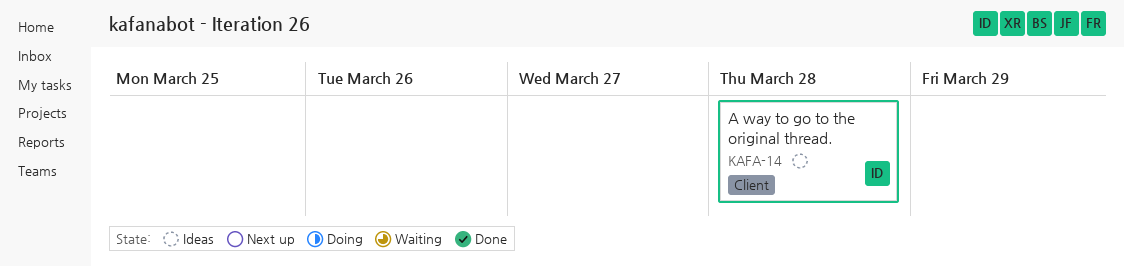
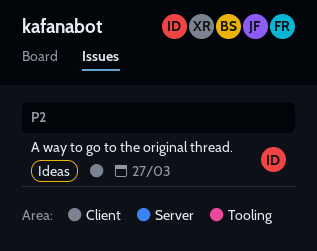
A way to go to the original thread., due: Mar 28 -> Mar 27

